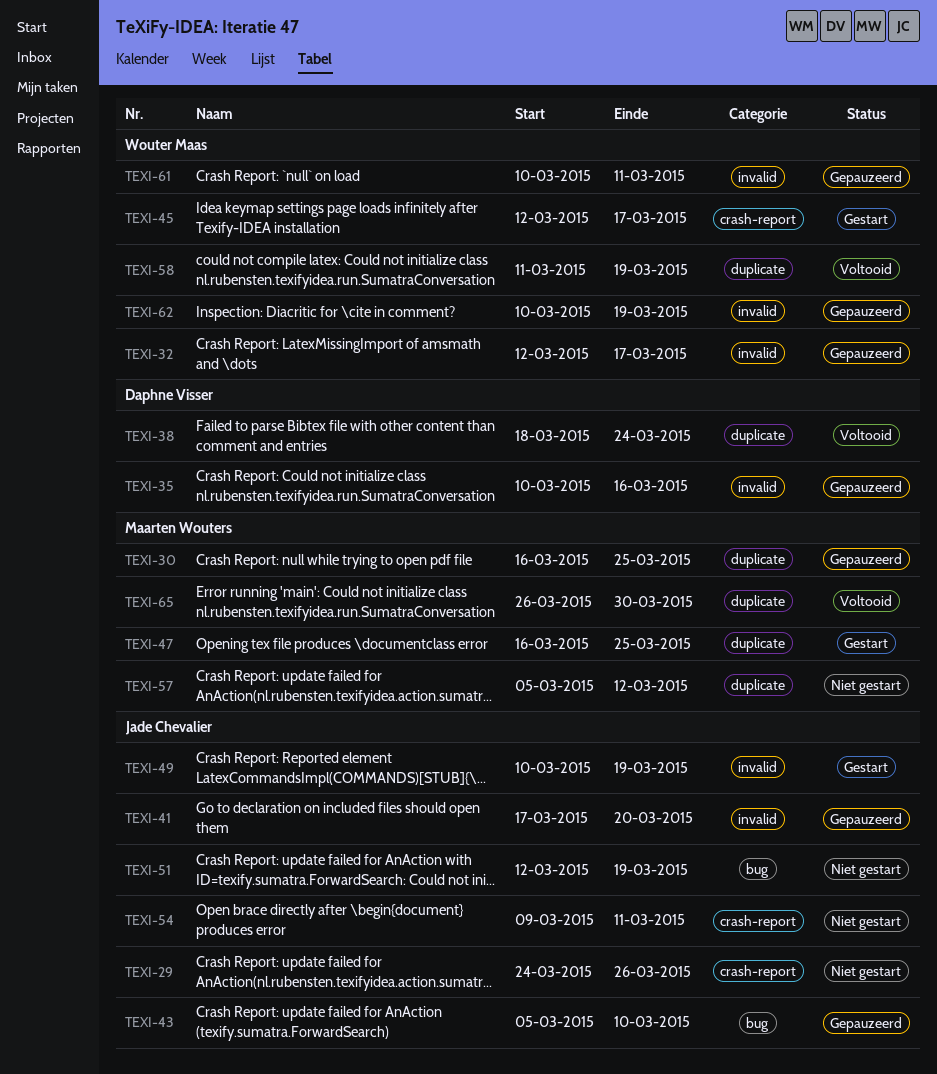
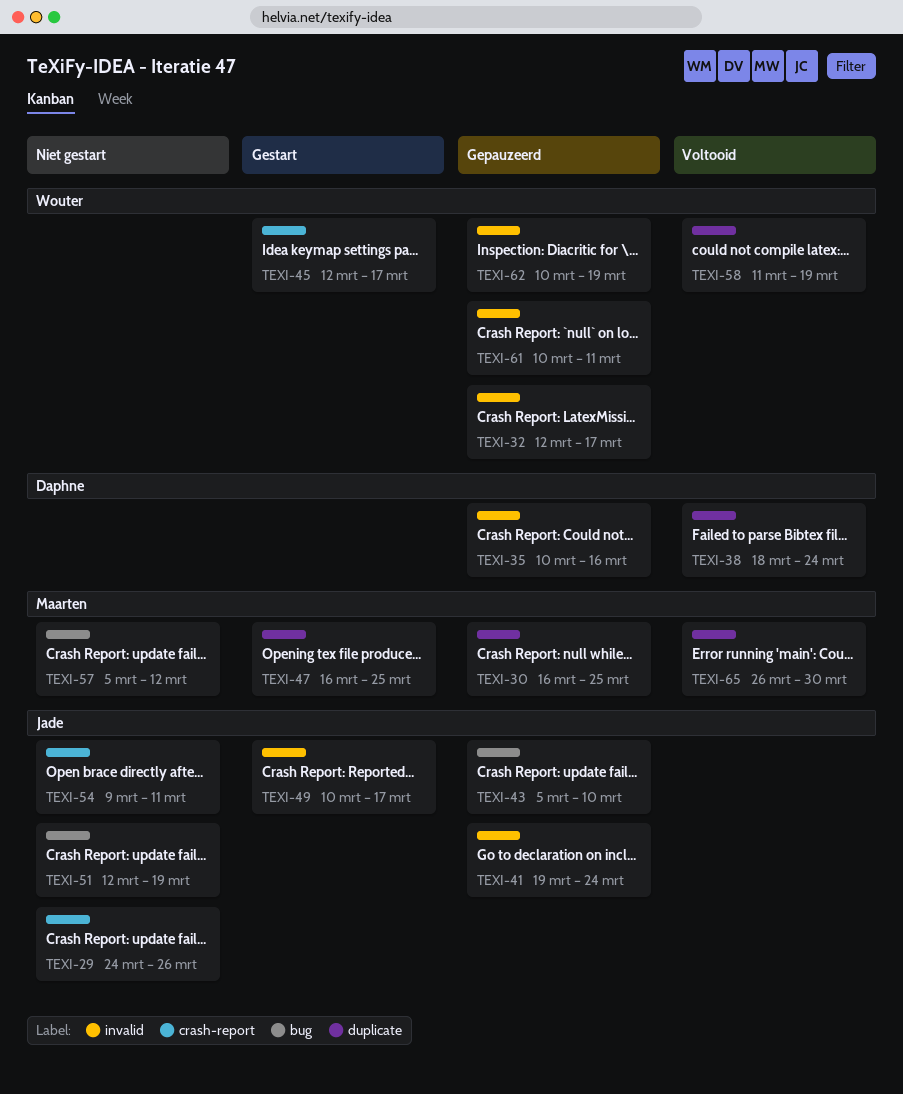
TEXI-41, start: Mar 17 -> Mar 19
TEXI-41, due: Mar 20 -> Mar 24
TEXI-49, due: Mar 19 -> Mar 17
TEXI-57, label: duplicate -> bug

